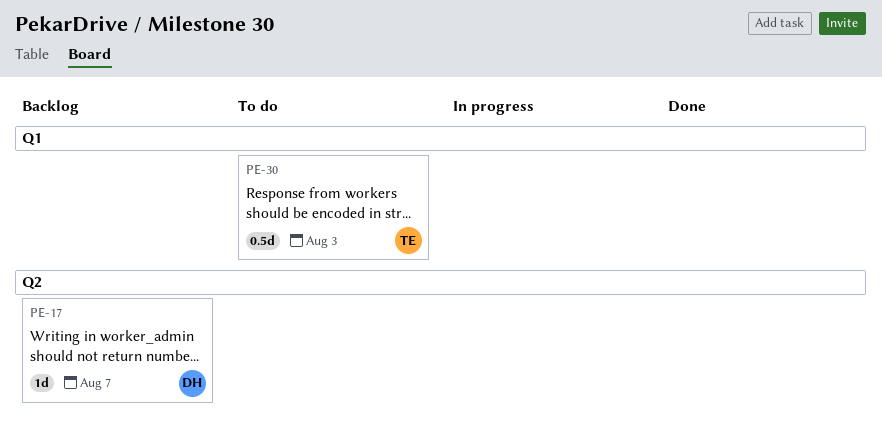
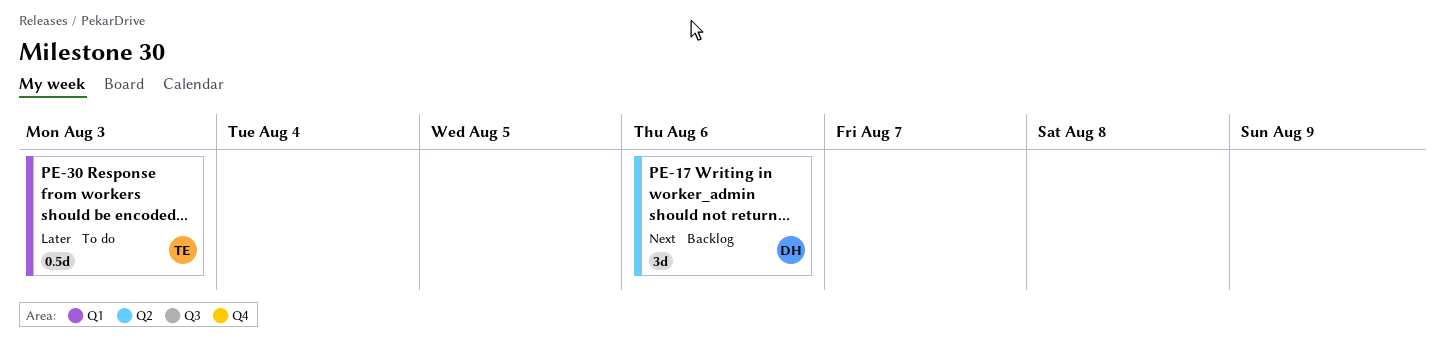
PE-17, estimate: 1d -> 3d
PE-17, due: Aug 7 -> Aug 6

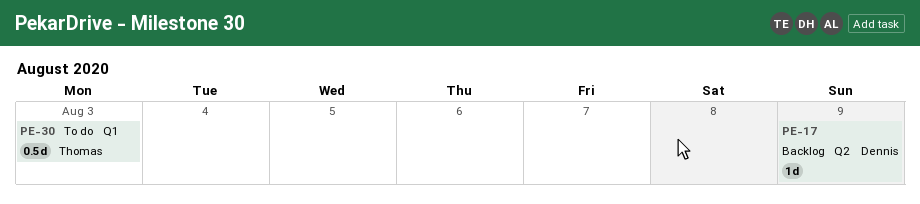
PE-17, estimate: 3d -> 1d
PE-17, due: Aug 6 -> Aug 9

